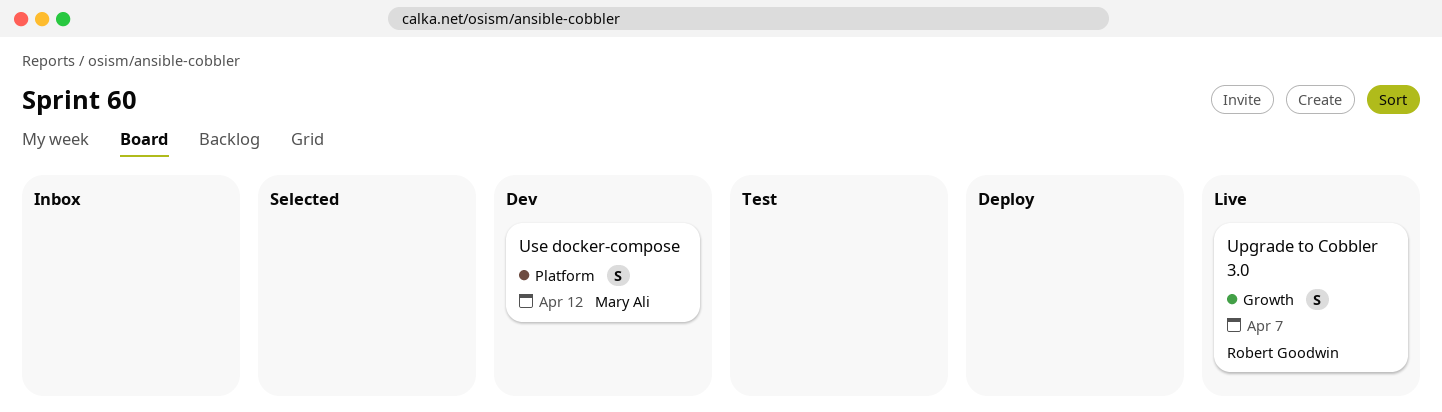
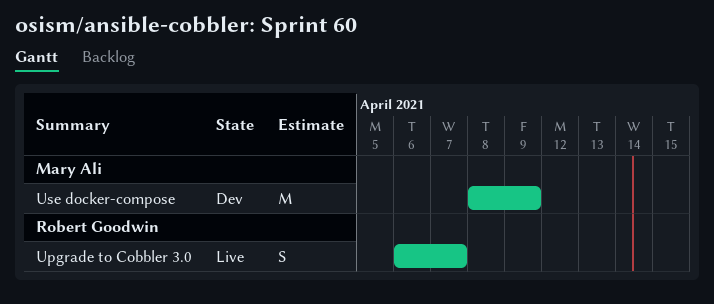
Use docker-compose, estimate: S -> M
Use docker-compose, due: Apr 12 -> Apr 9

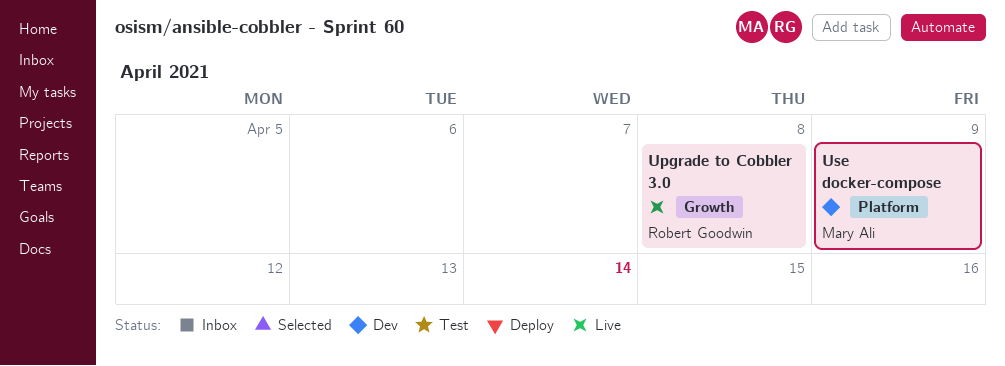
Upgrade to Cobbler 3.0, due: Apr 7 -> Apr 8

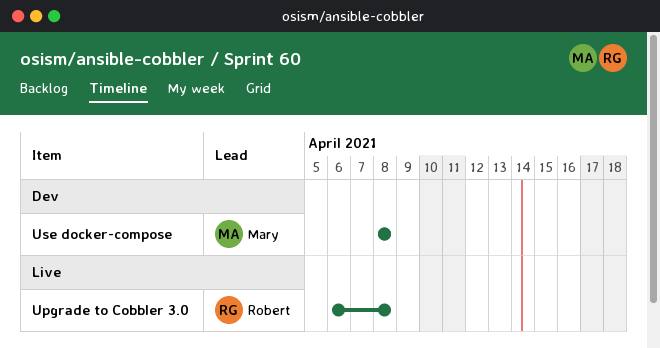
Use docker-compose, due: Apr 9 -> Apr 8

